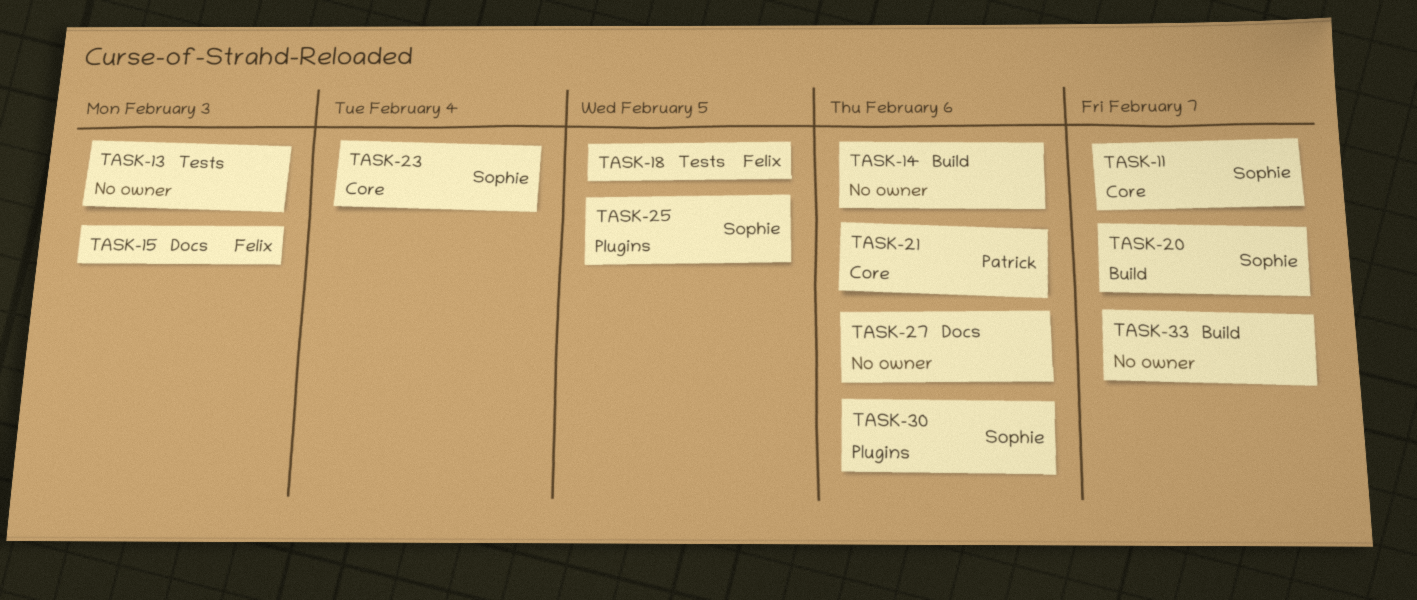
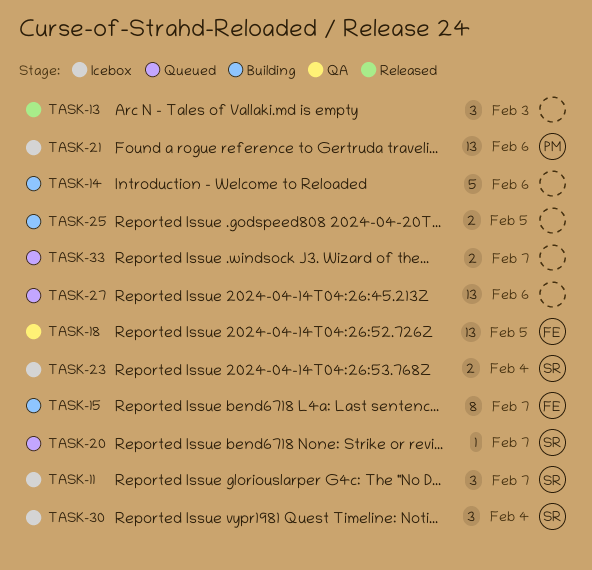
TASK-15, due: Feb 3 -> Feb 7
TASK-25, owner: Sophie -> none
TASK-30, due: Feb 6 -> Feb 4

